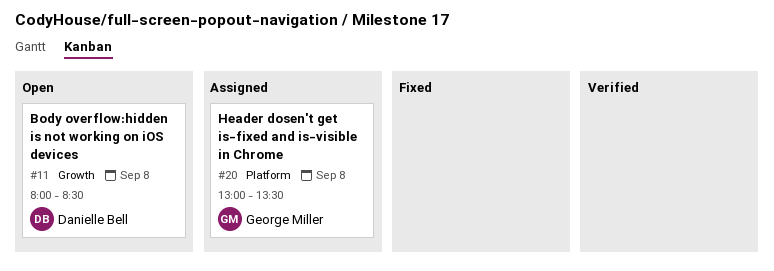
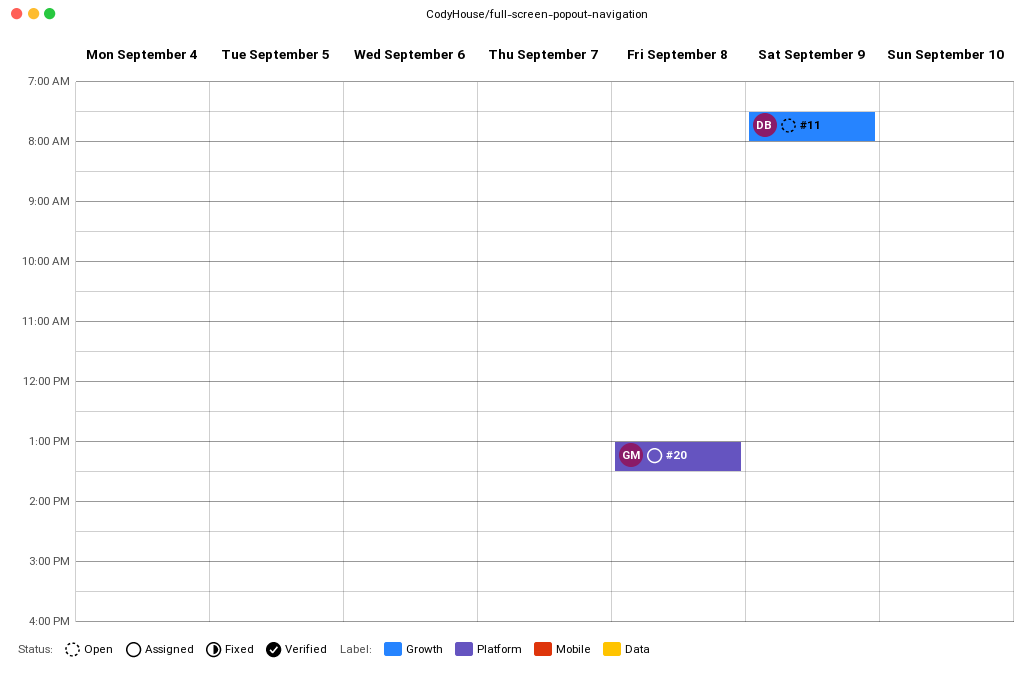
#11, day: Sep 8 -> Sep 9
#11, begins: 08:00 -> 07:30
#11, ends: 08:30 -> 08:00

